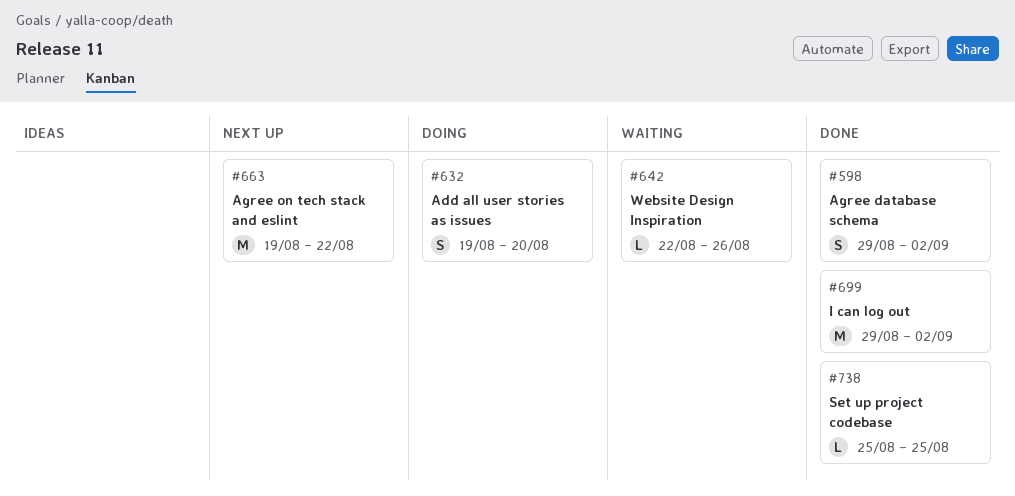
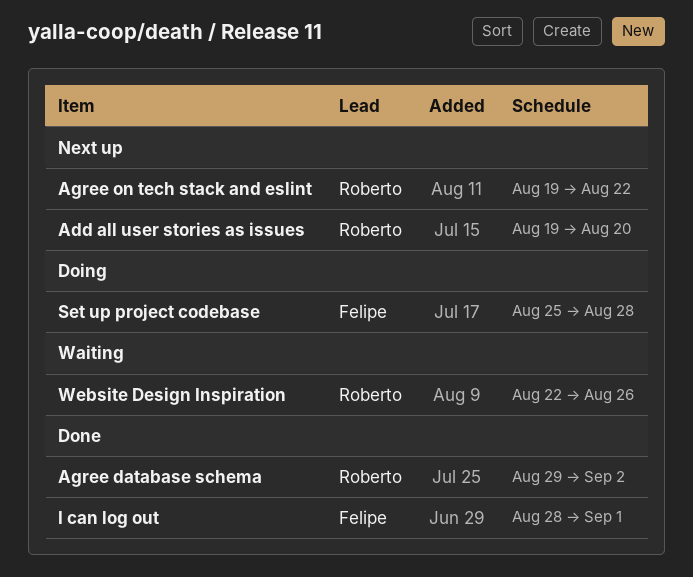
Add all user stories as issues, status: Doing -> Next up
I can log out, start: Aug 29 -> Aug 28
I can log out, due: Sep 2 -> Sep 1
Set up project codebase, status: Done -> Doing
Set up project codebase, due: Aug 25 -> Aug 28

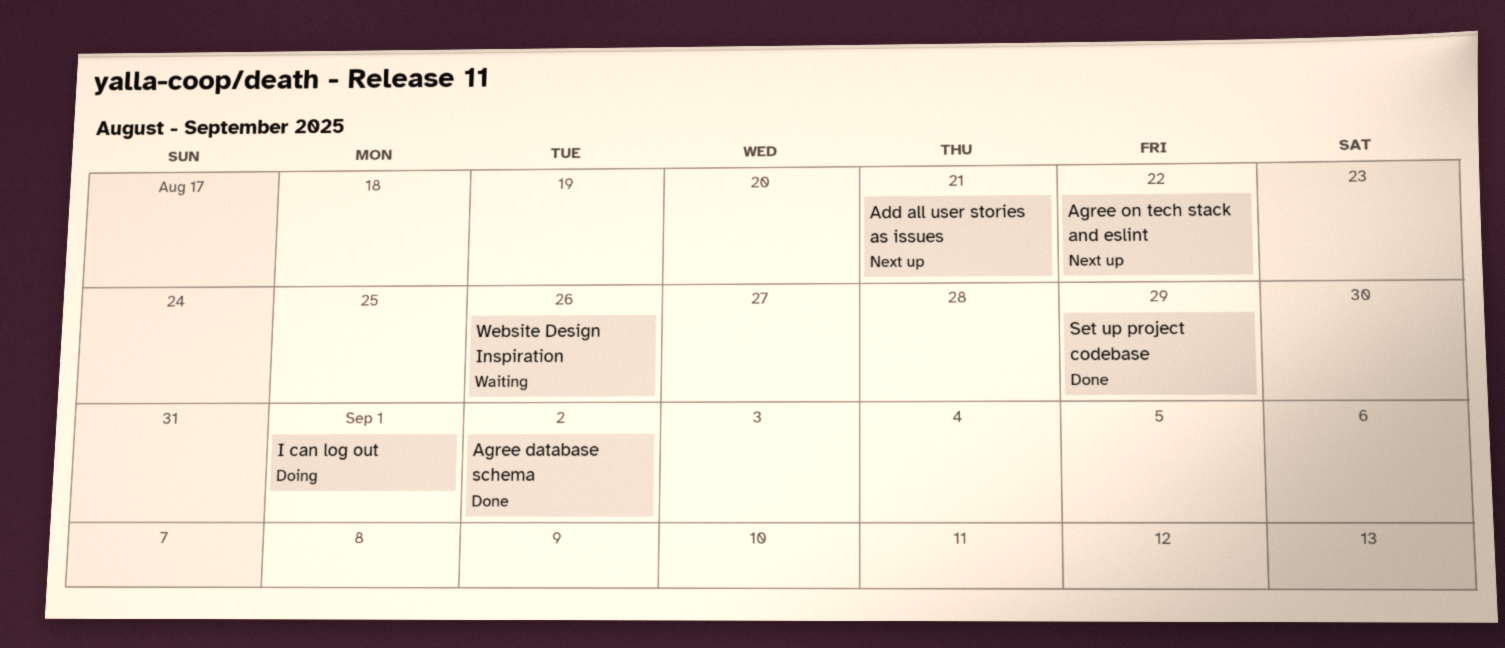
Add all user stories as issues, due: Aug 20 -> Aug 21
I can log out, status: Done -> Doing
Set up project codebase, status: Doing -> Done
Set up project codebase, due: Aug 28 -> Aug 29

